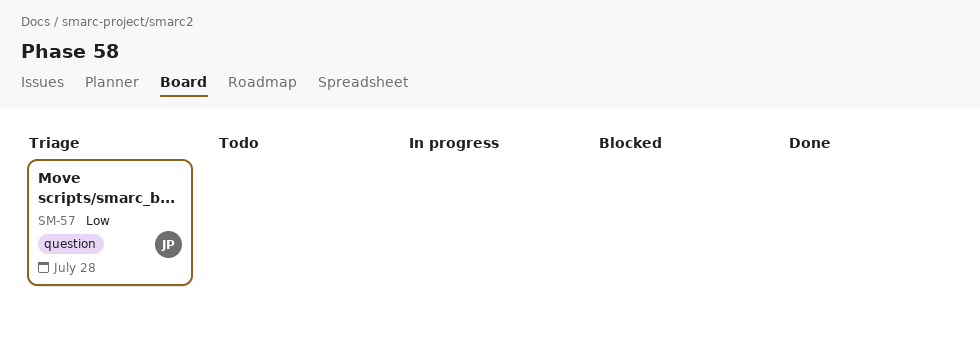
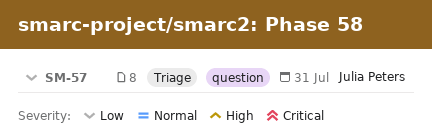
SM-57, due: Jul 28 -> Jul 31

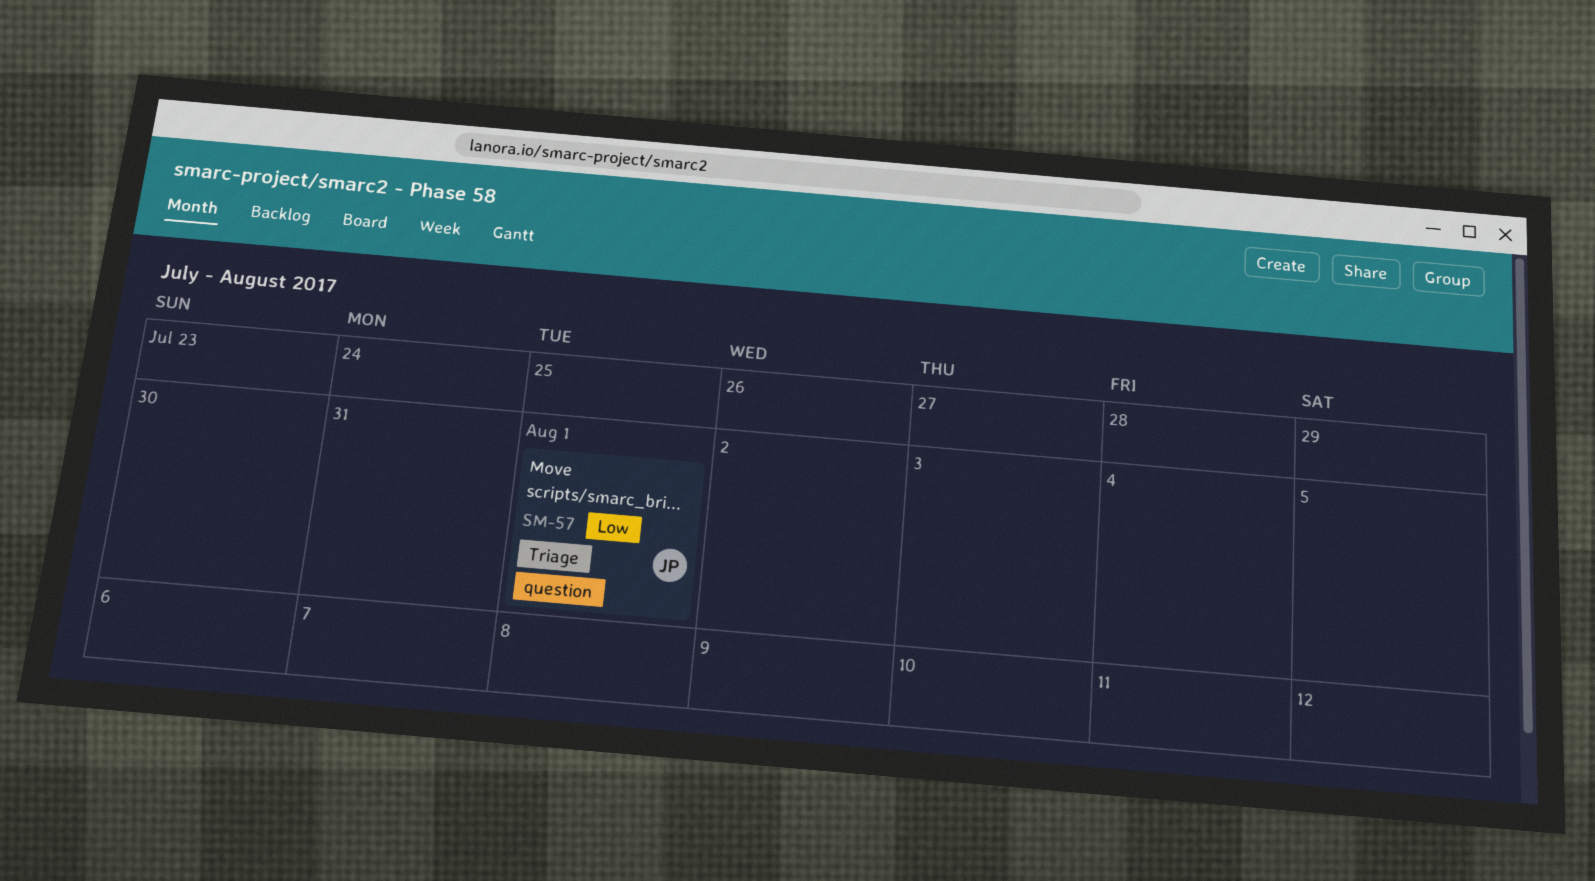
SM-57, due: Jul 31 -> Aug 1

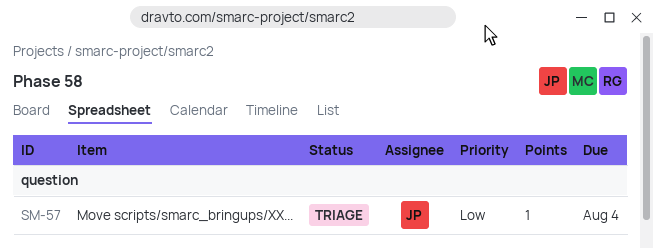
SM-57, due: Aug 1 -> Aug 4

